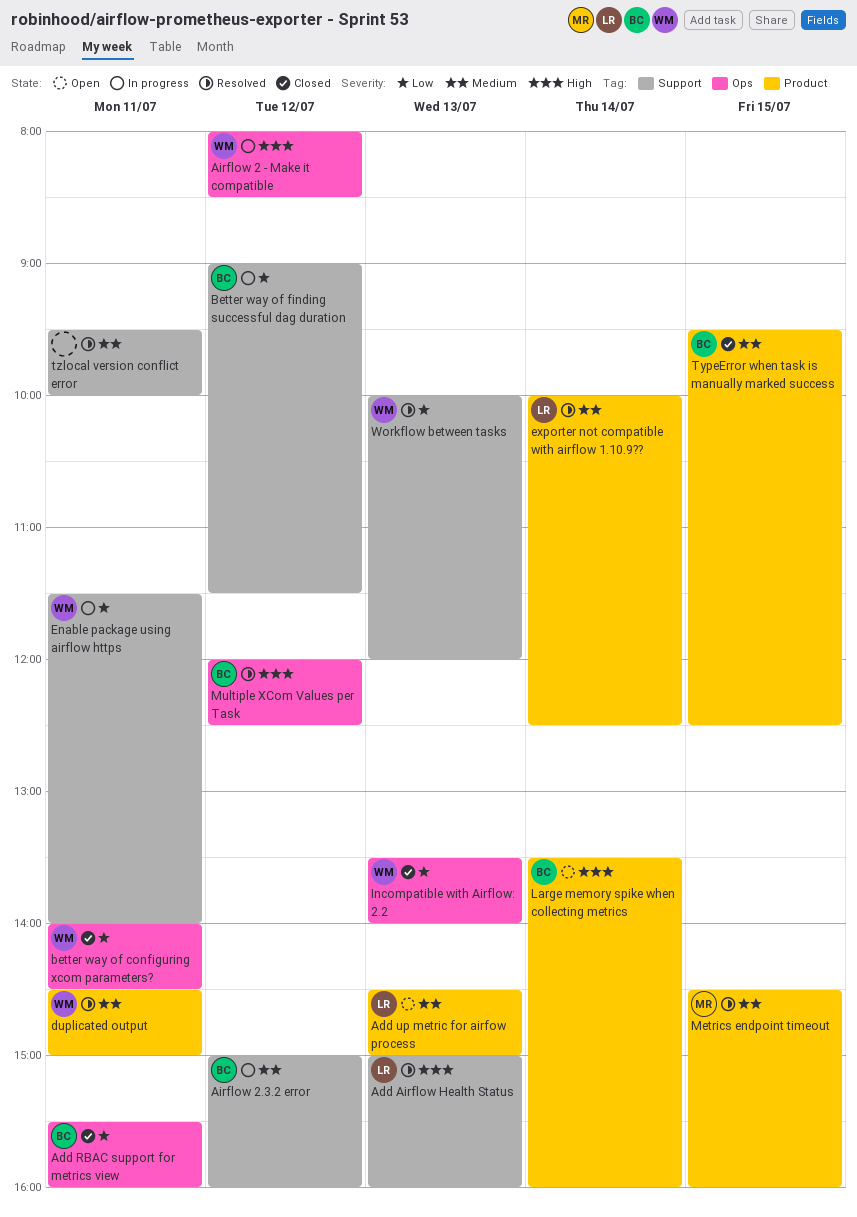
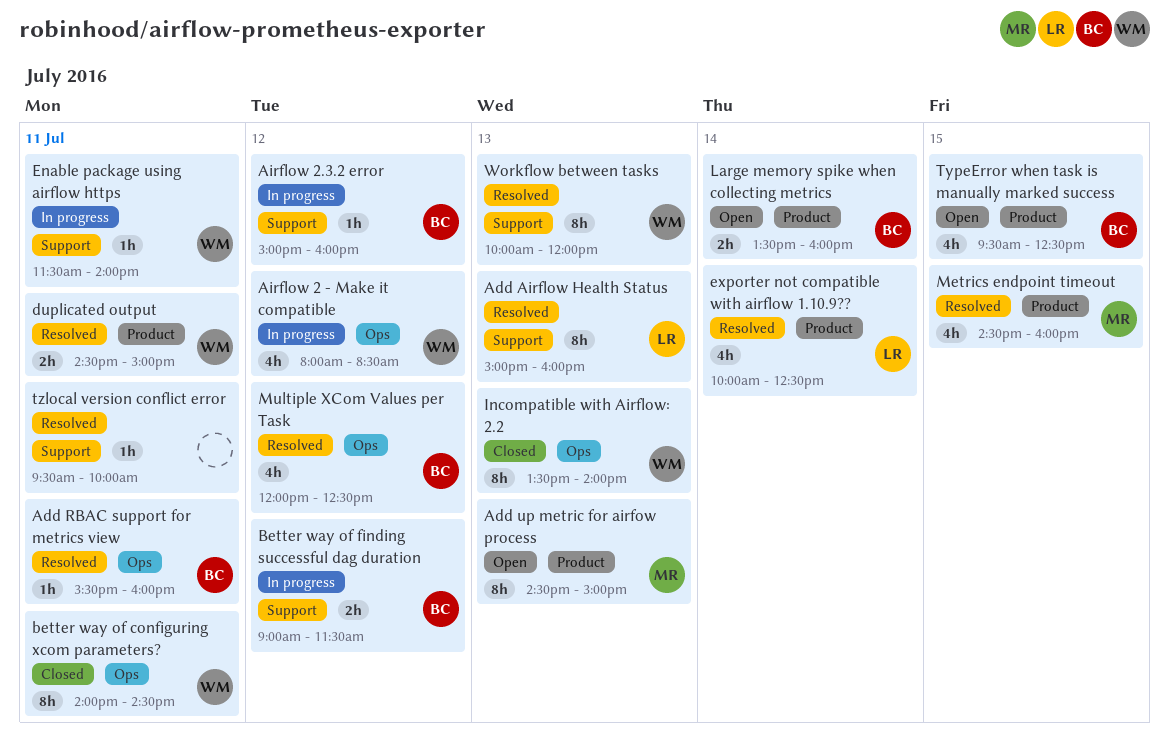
Add RBAC support for metrics view, status: Closed -> Resolved
Add up metric for airfow process, owner: LR -> MR
TypeError when task is manually marked success, status: Closed -> Open

